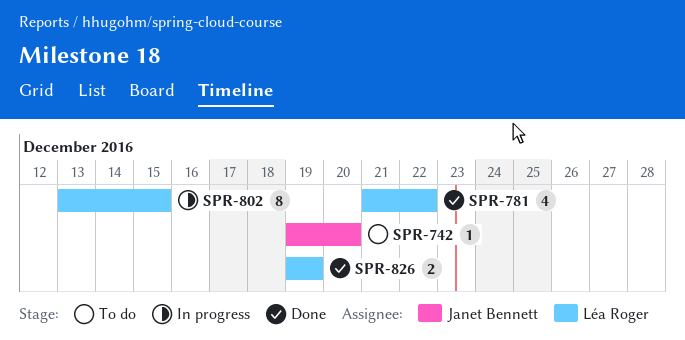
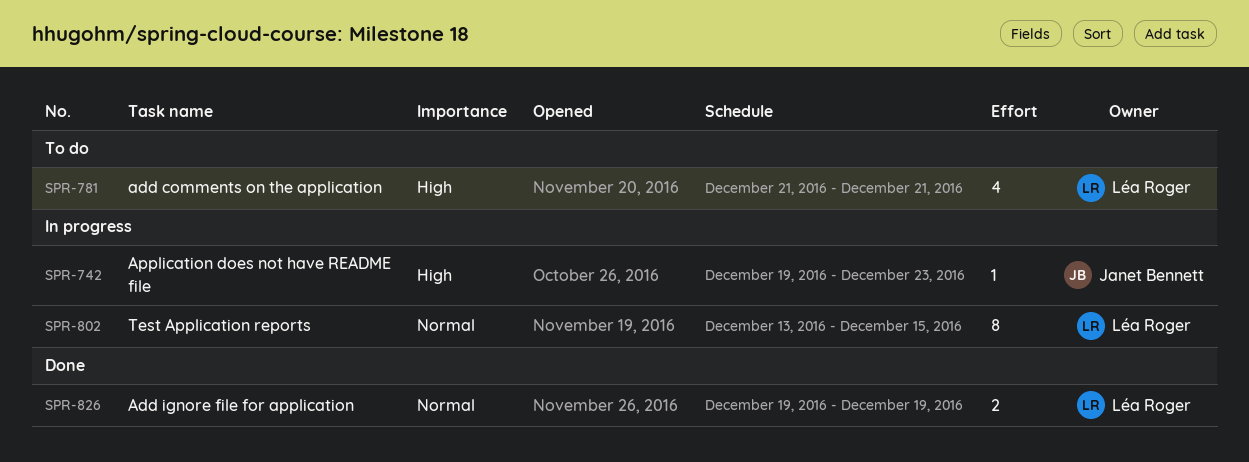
SPR-742, status: To do -> In progress
SPR-742, due: Dec 20 -> Dec 23
SPR-781, status: Done -> To do
SPR-781, due: Dec 22 -> Dec 21

